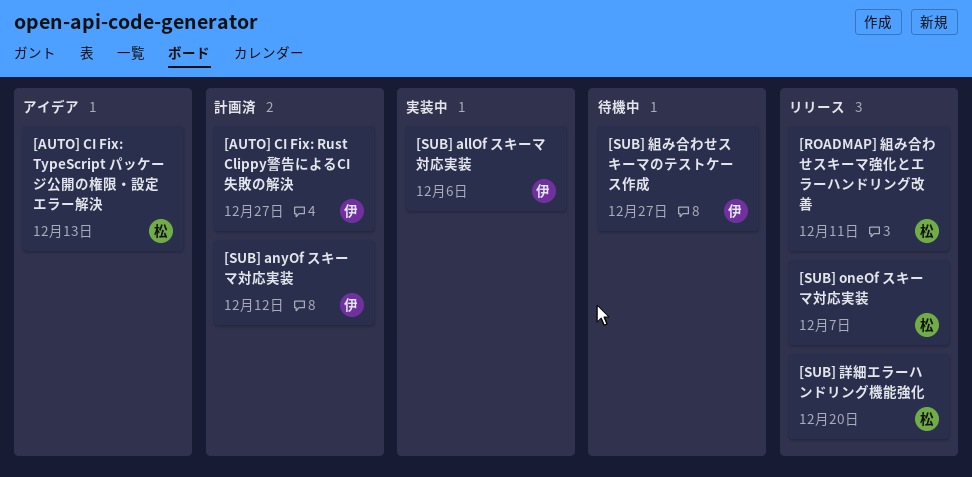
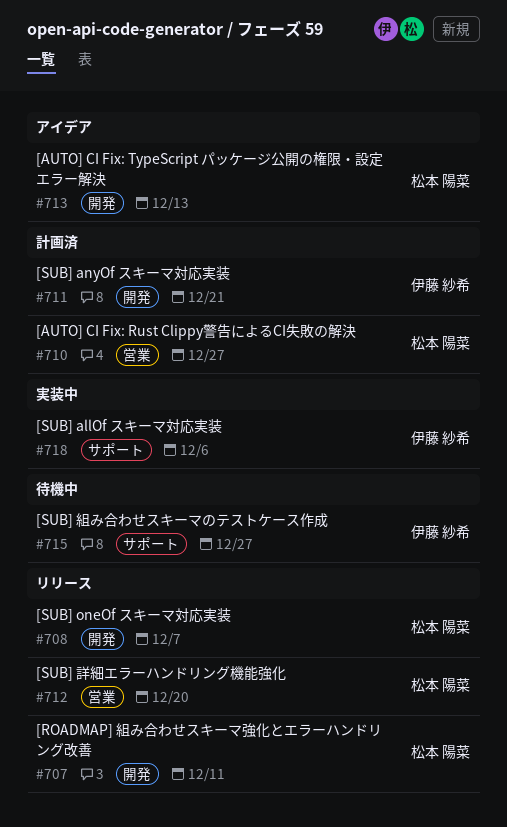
[AUTO] CI Fix: Rust Clippy警告によるCI失敗の解決, owner: 伊藤 紗希 -> 松本 陽菜
[SUB] anyOf スキーマ対応実装, due: Dec 12 -> Dec 21

